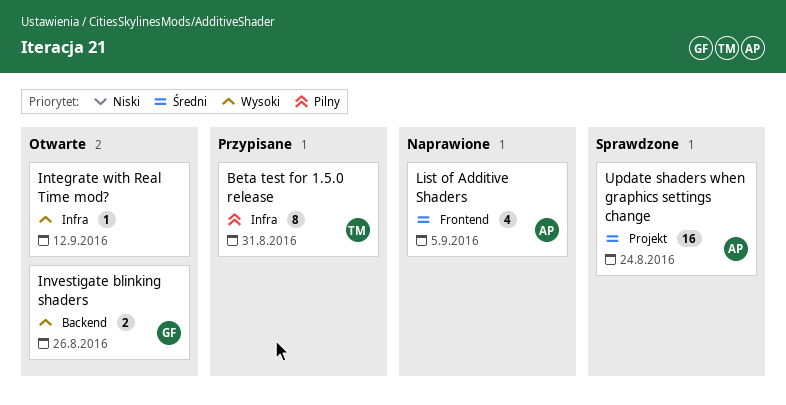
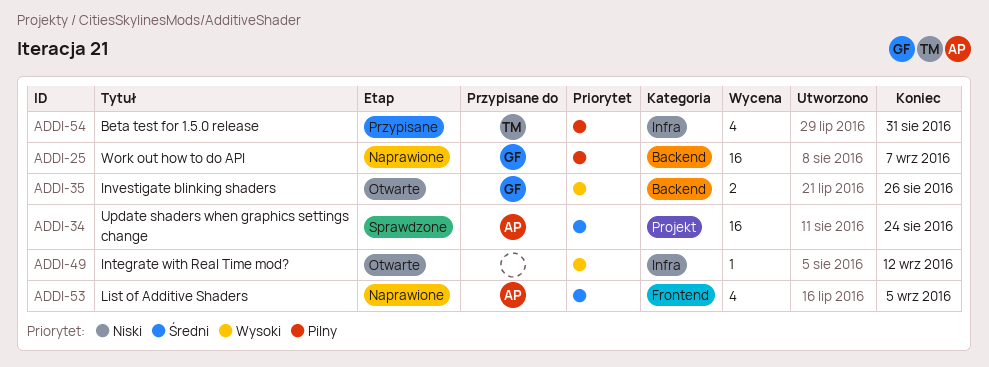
Beta test for 1.5.0 release, estimate: 8 -> 4
Work out how to do API: none -> present

